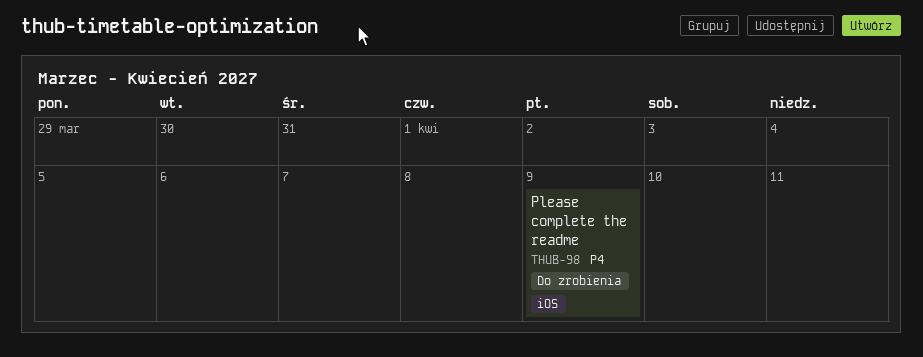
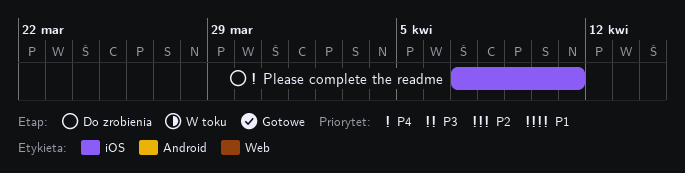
Please complete the readme, due: Apr 9 -> Apr 11

